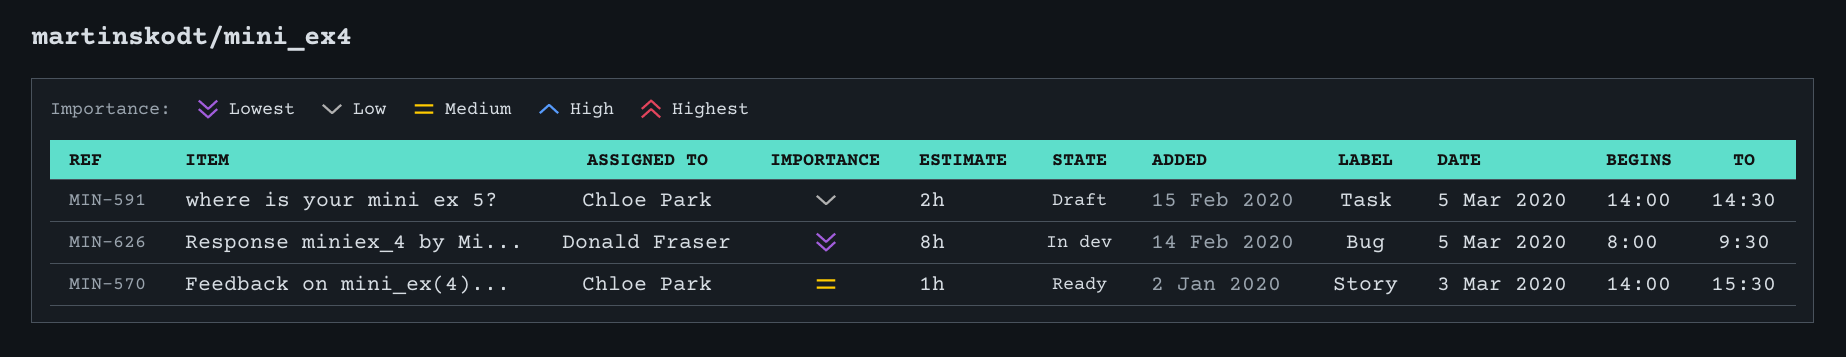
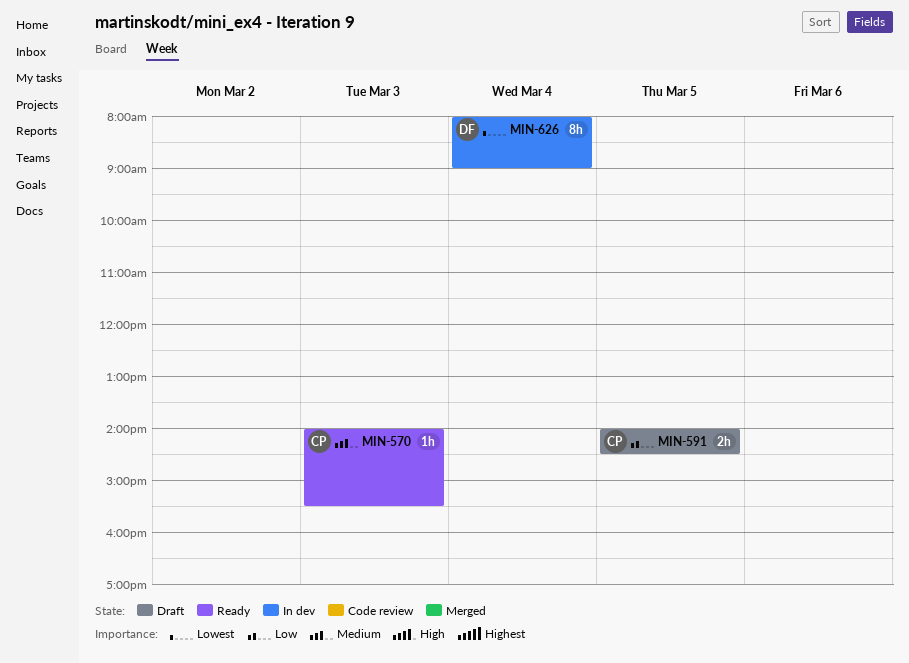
MIN-626, day: Mar 5 -> Mar 4
MIN-626, ends: 09:30 -> 09:00

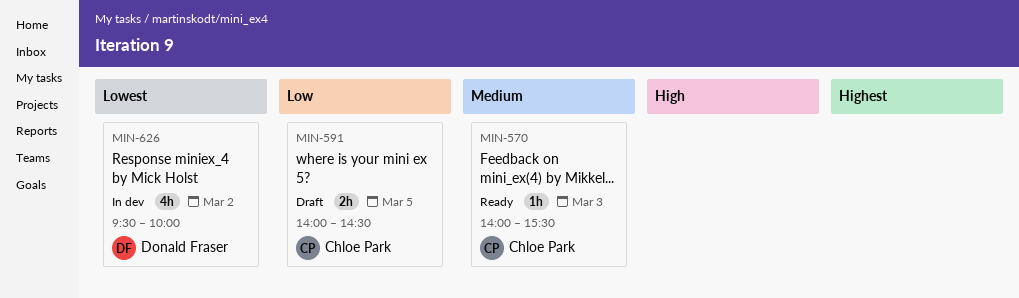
MIN-626, estimate: 8h -> 4h
MIN-626, day: Mar 4 -> Mar 2
MIN-626, begins: 08:00 -> 09:30
MIN-626, ends: 09:00 -> 10:00

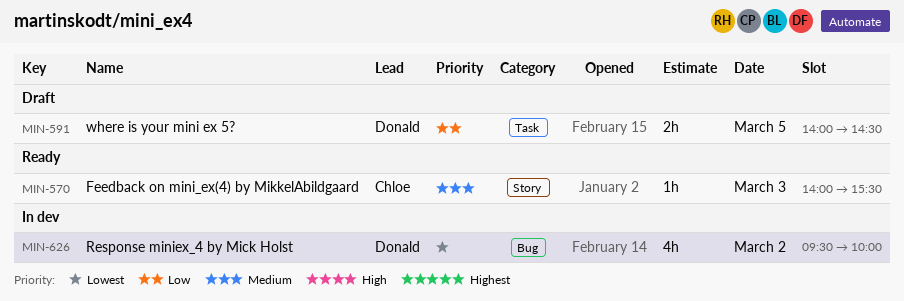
MIN-591, owner: Chloe Park -> Donald Fraser

